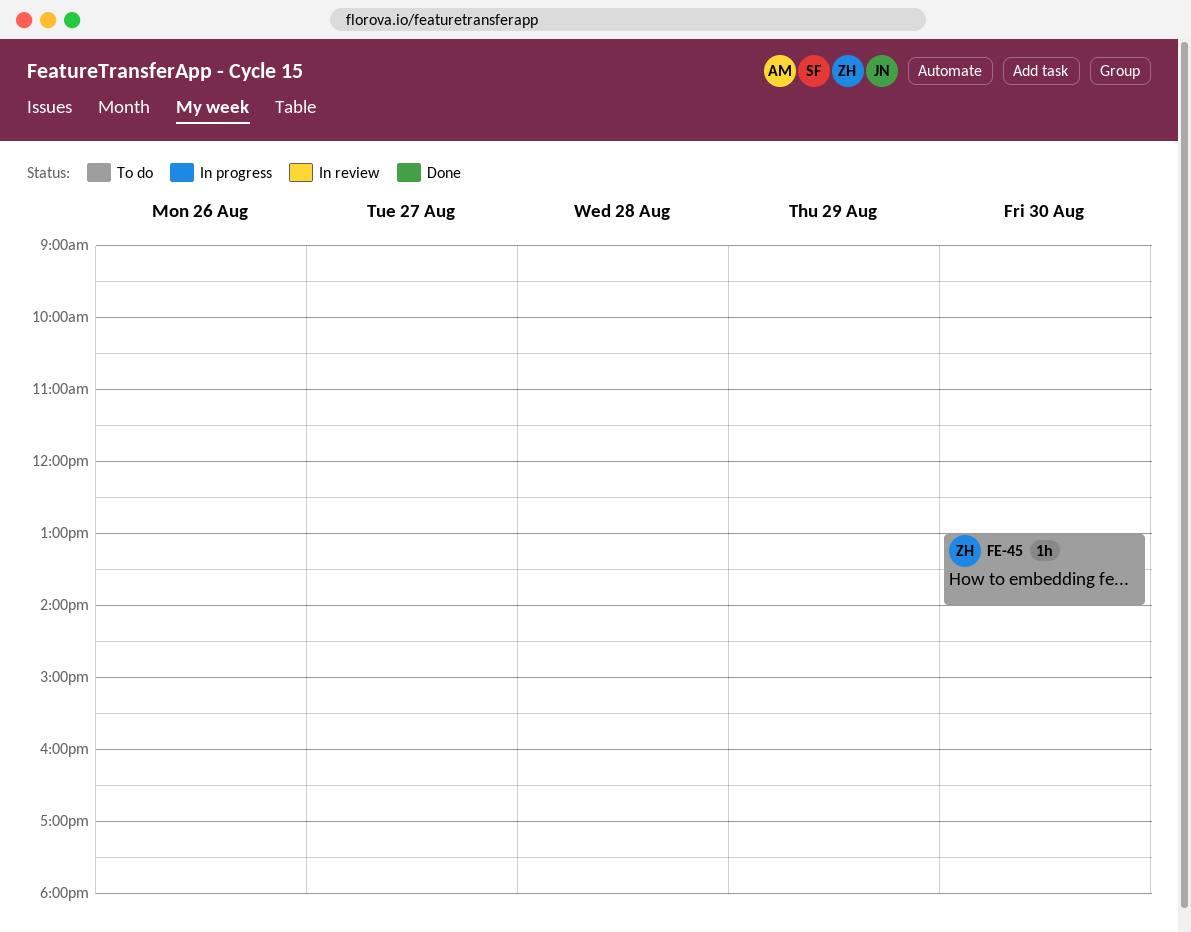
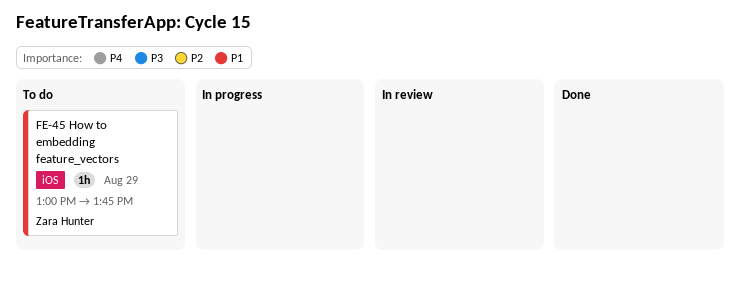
FE-45, day: Aug 30 -> Aug 29
FE-45, ends: 14:00 -> 13:45

